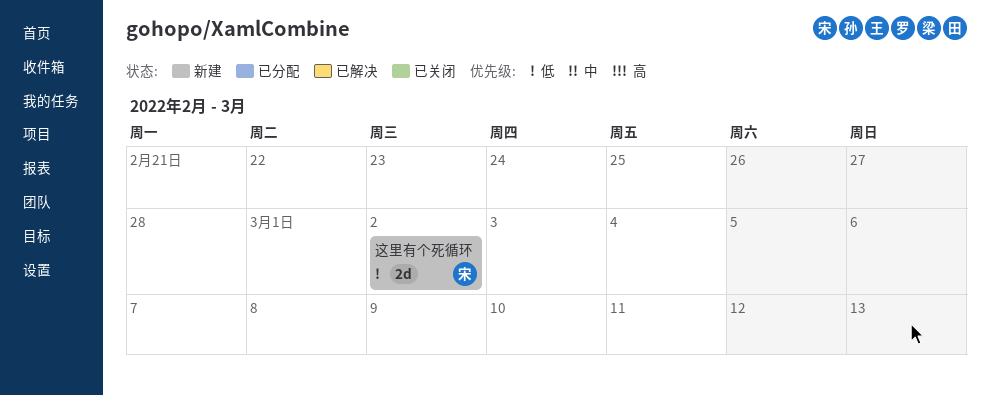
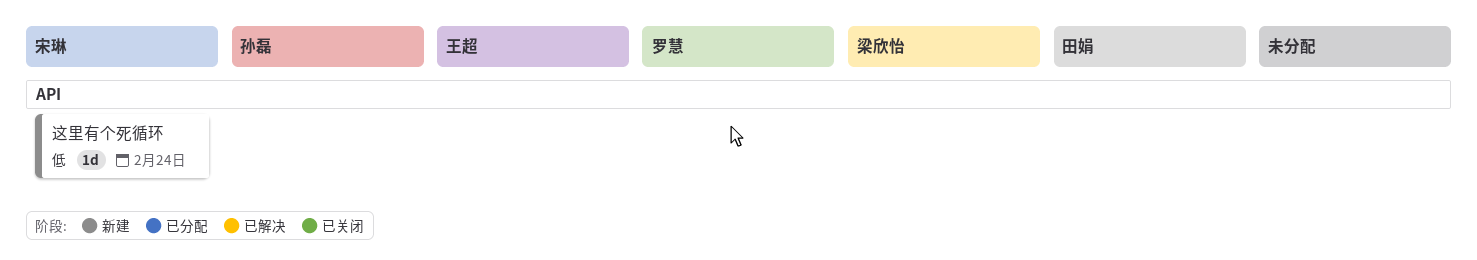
这里有个死循环, estimate: 2d -> 1d
这里有个死循环, due: Mar 2 -> Feb 24

